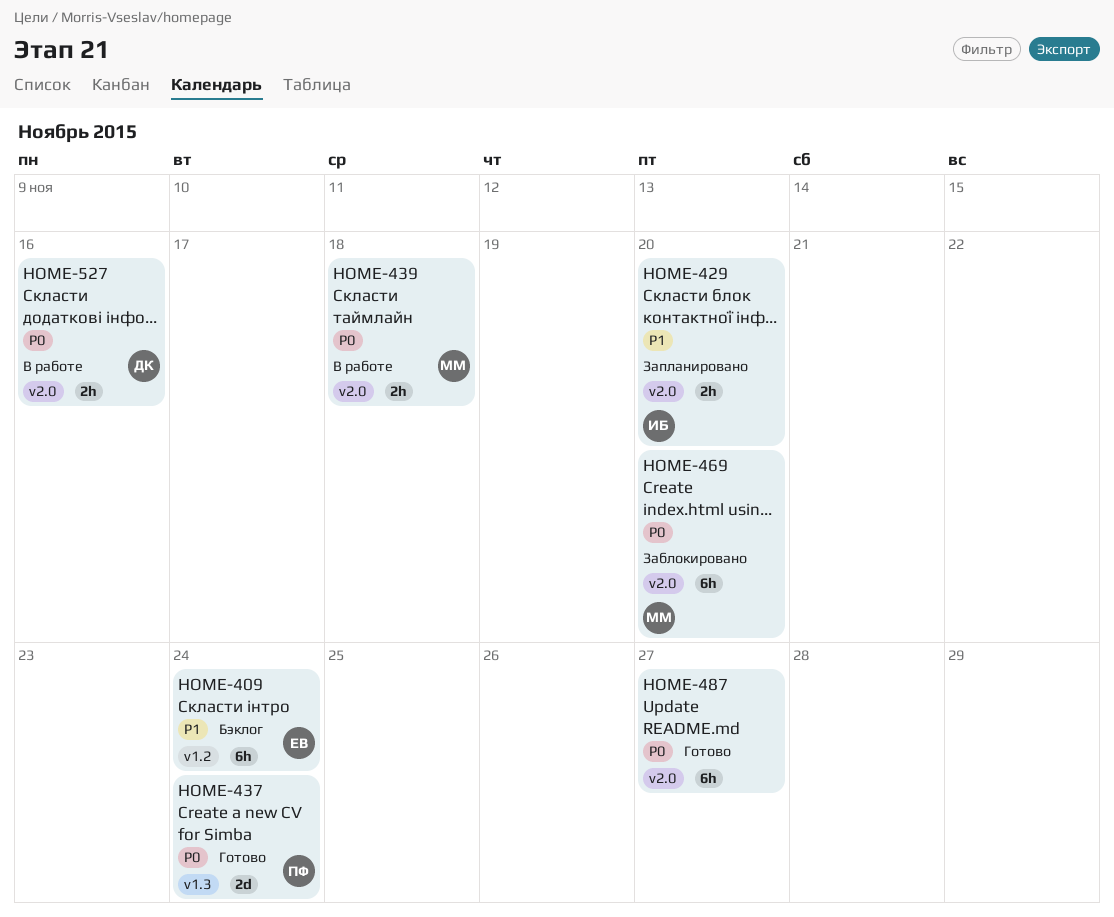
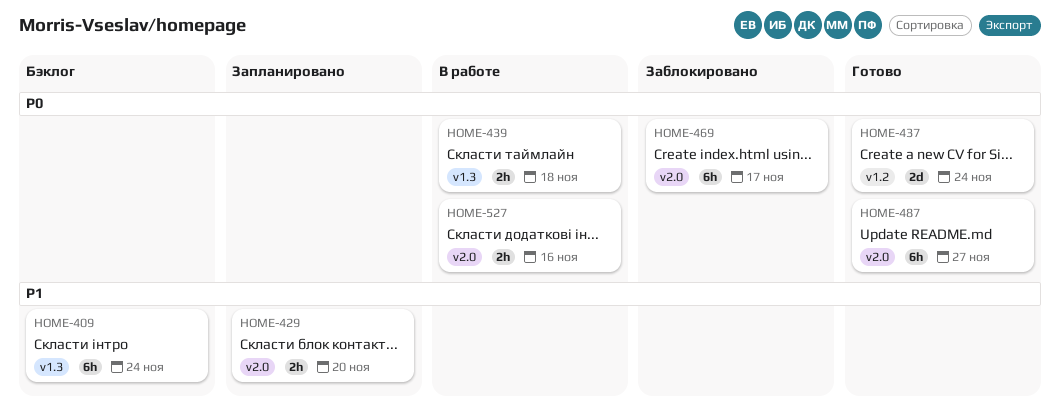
HOME-409, label: v1.2 -> v1.3
HOME-437, label: v1.3 -> v1.2
HOME-439, label: v2.0 -> v1.3
HOME-469, due: Nov 20 -> Nov 17

